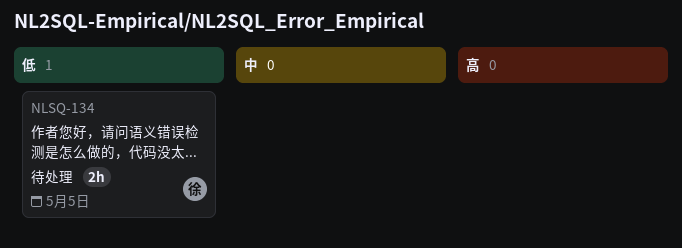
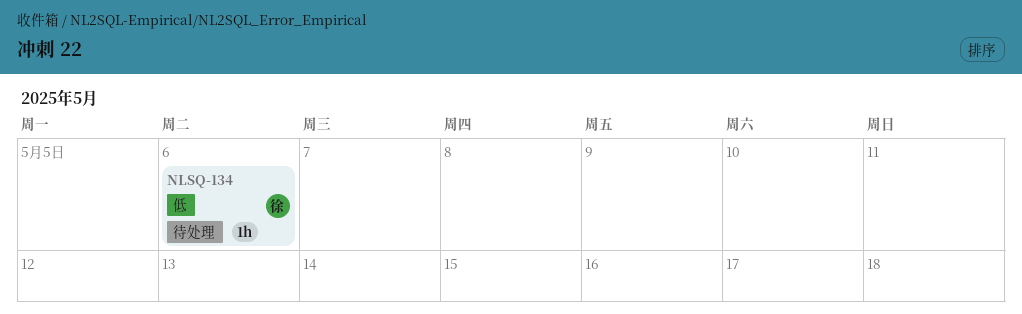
NLSQ-134, estimate: 2h -> 1h
NLSQ-134, due: May 5 -> May 6

